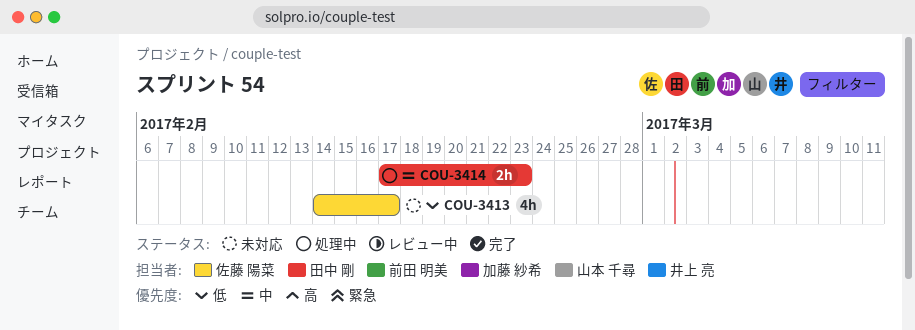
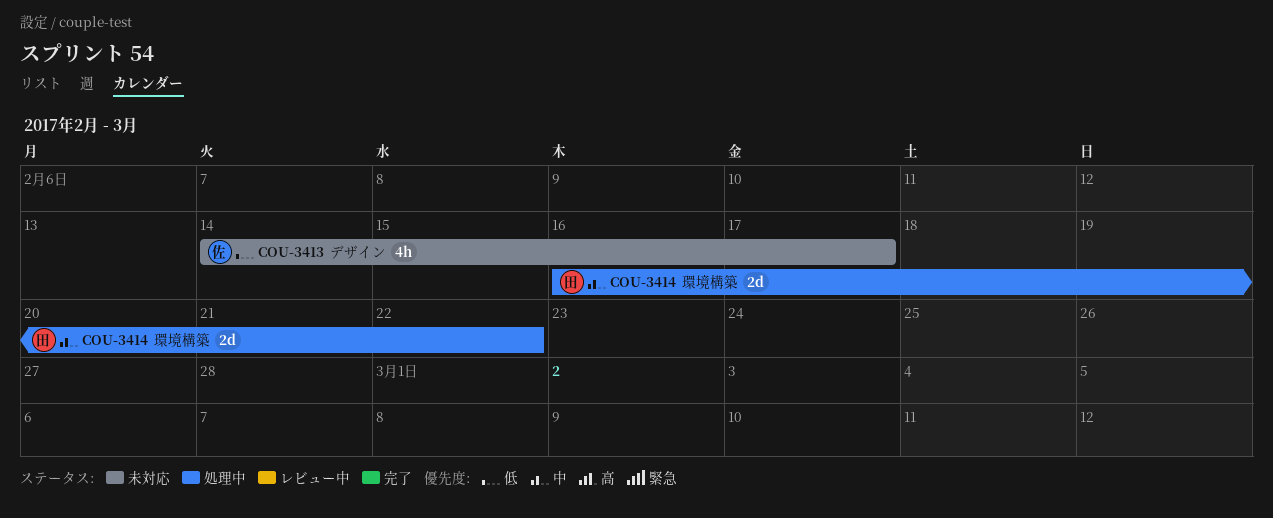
COU-3414, estimate: 2h -> 2d
COU-3414, start: Feb 17 -> Feb 16
COU-3414, due: Feb 23 -> Feb 22

